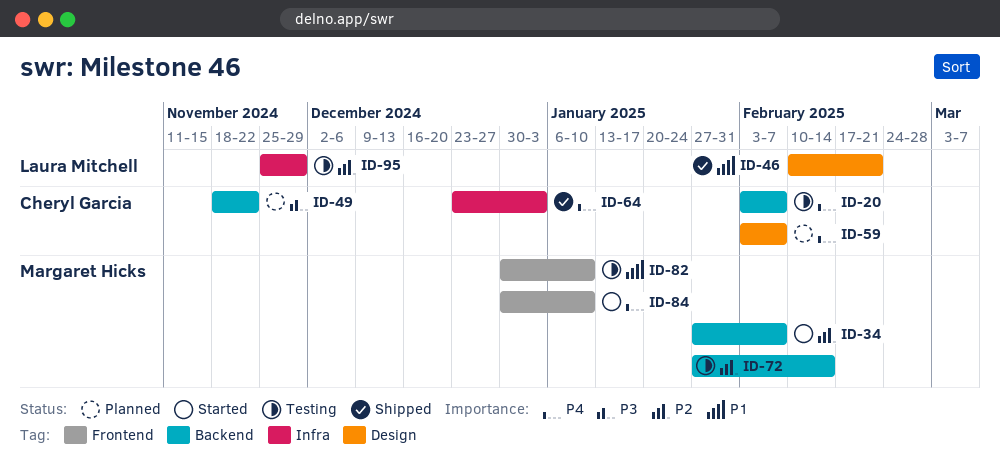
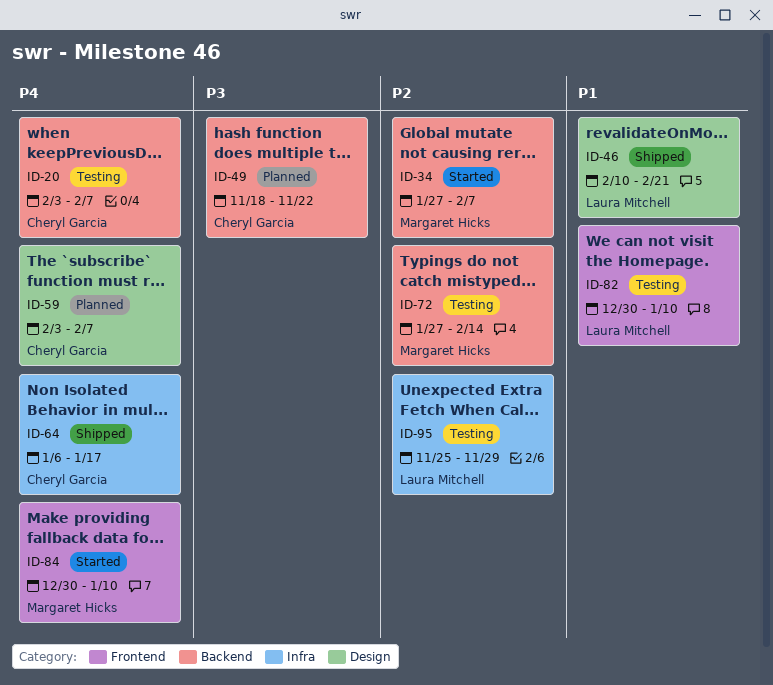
ID-64, start: Dec 23 -> Jan 6
ID-64, due: Jan 3 -> Jan 17
ID-82, owner: Margaret Hicks -> Laura Mitchell

